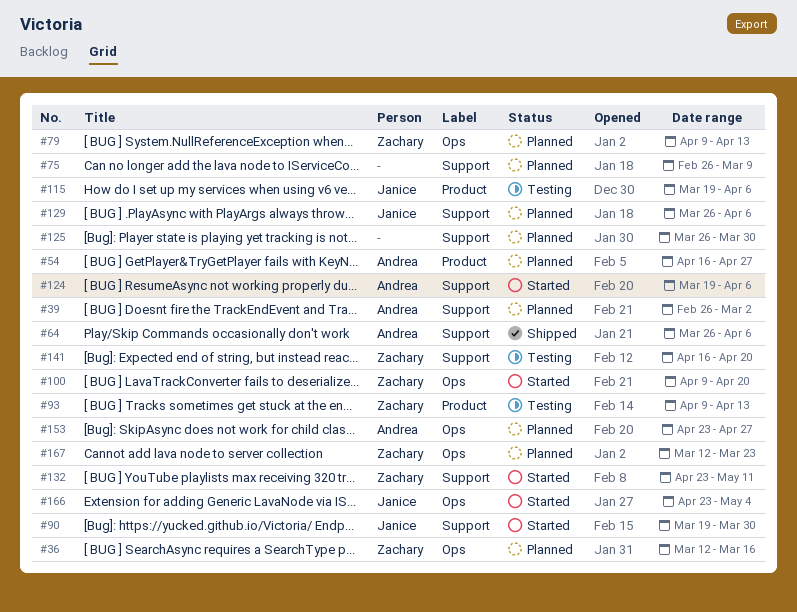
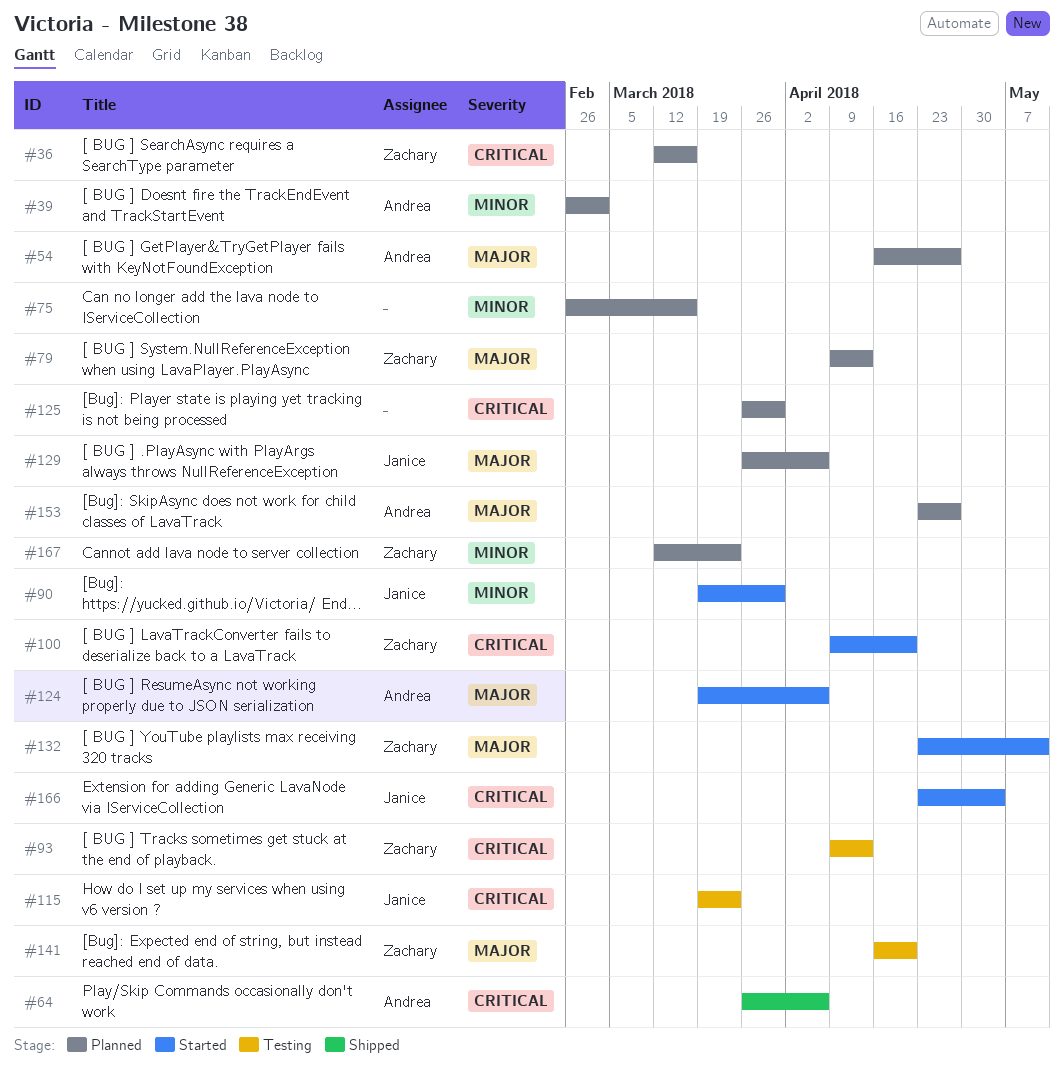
#75, due: Mar 9 -> Mar 16
#115, due: Apr 6 -> Mar 23

